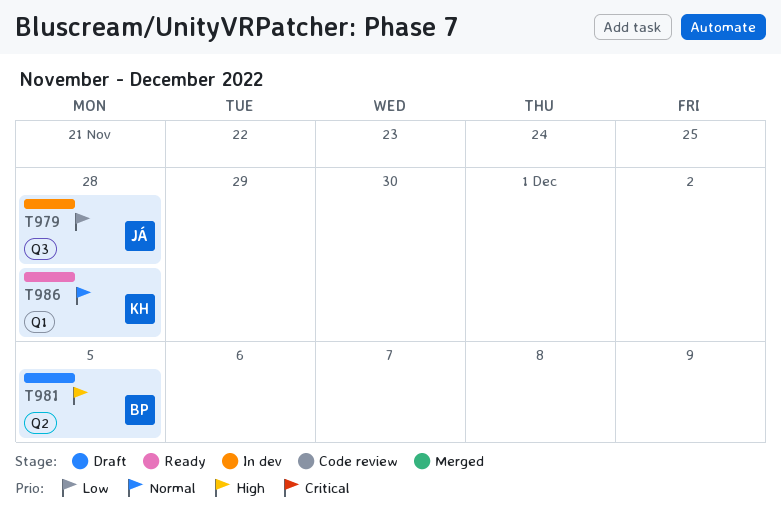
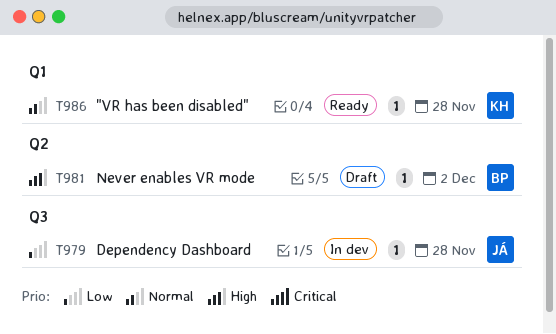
T981, due: Dec 5 -> Dec 2

